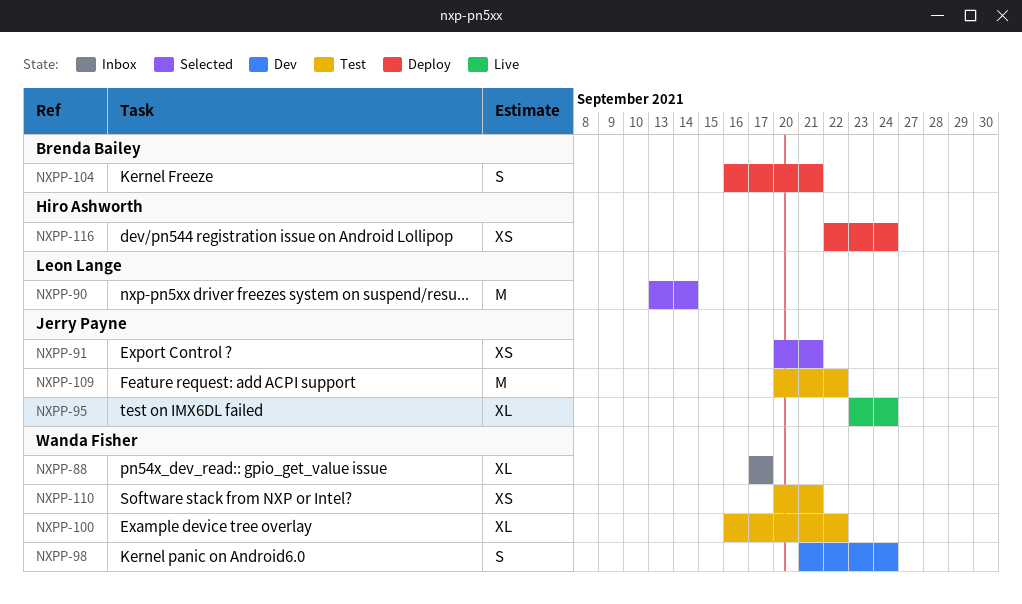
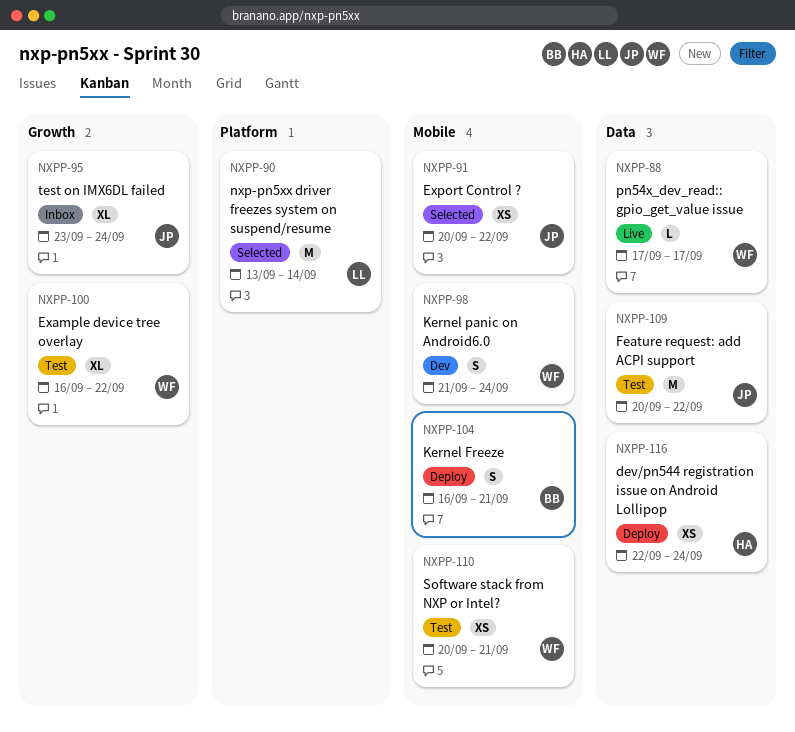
NXPP-88, status: Inbox -> Live
NXPP-88, estimate: XL -> L
NXPP-91, due: Sep 21 -> Sep 22
NXPP-95, status: Live -> Inbox

